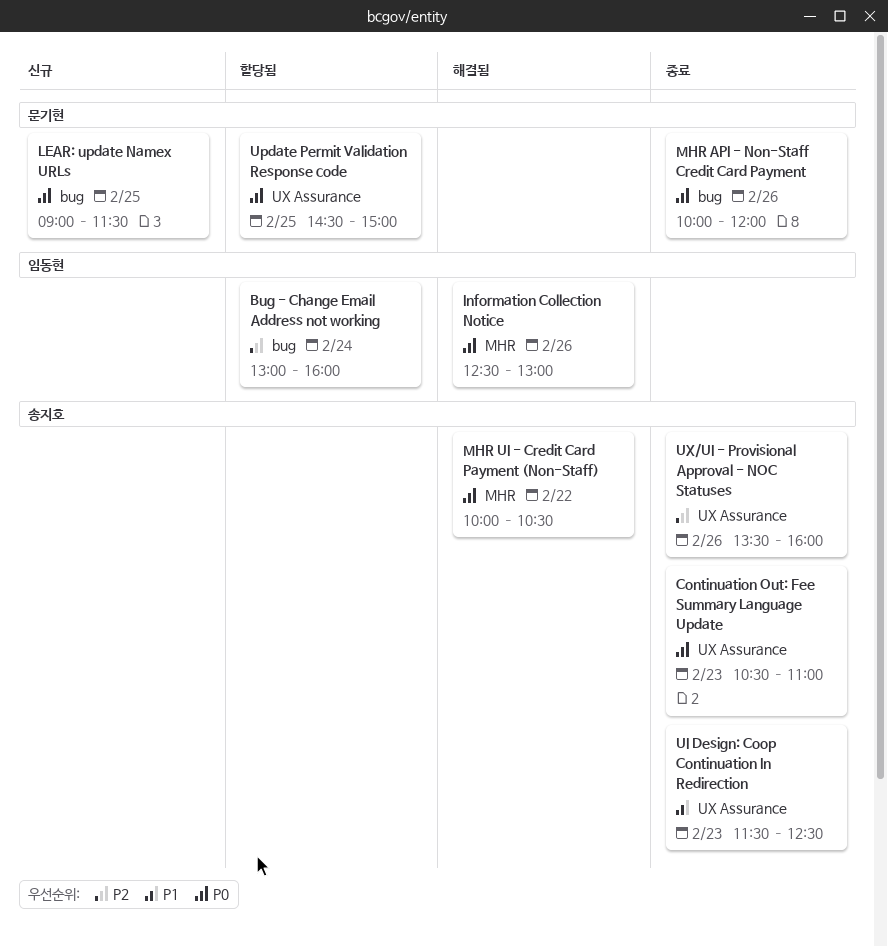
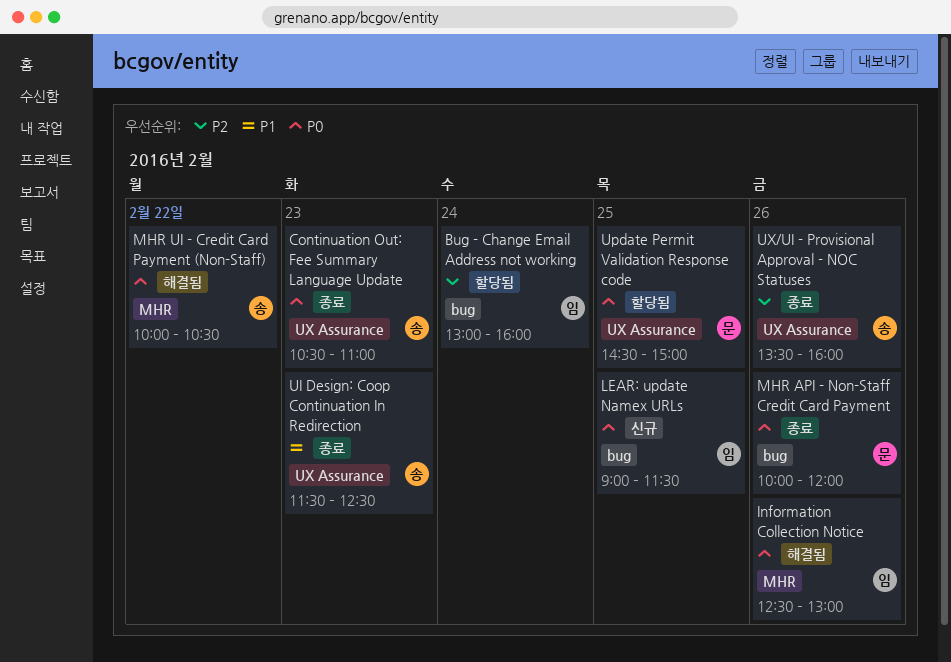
LEAR: update Namex URLs, owner: 문기현 -> 임동현

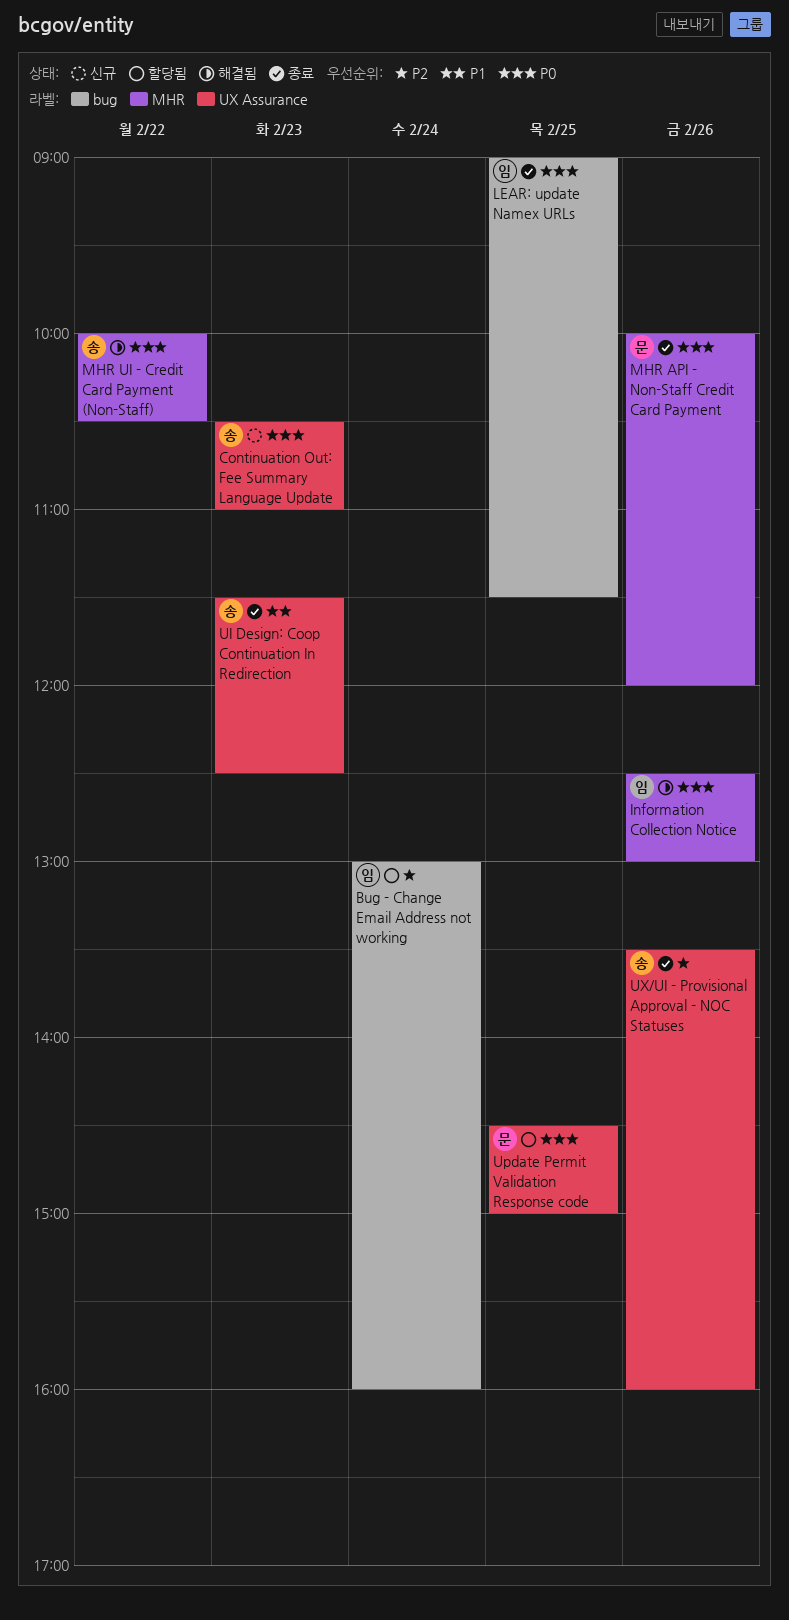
Continuation Out: Fee Summary Language Update, status: 종료 -> 신규
LEAR: update Namex URLs, status: 신규 -> 종료
MHR API - Non-Staff Credit Card Payment, label: bug -> MHR

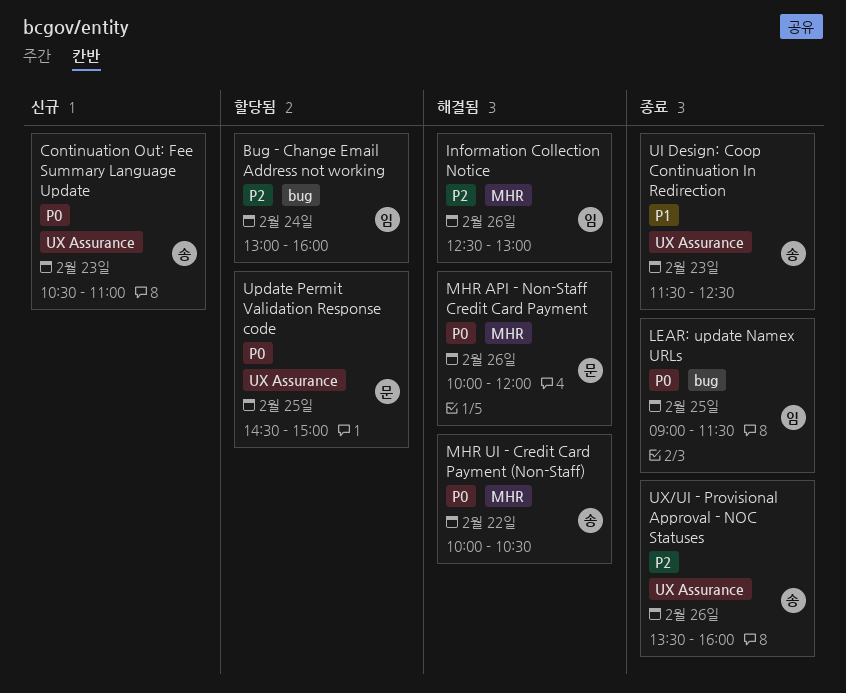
Information Collection Notice, priority: P0 -> P2
MHR API - Non-Staff Credit Card Payment, status: 종료 -> 해결됨

